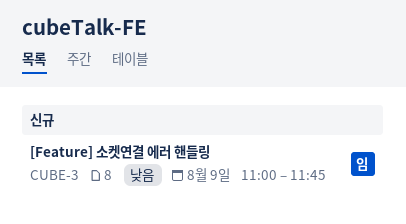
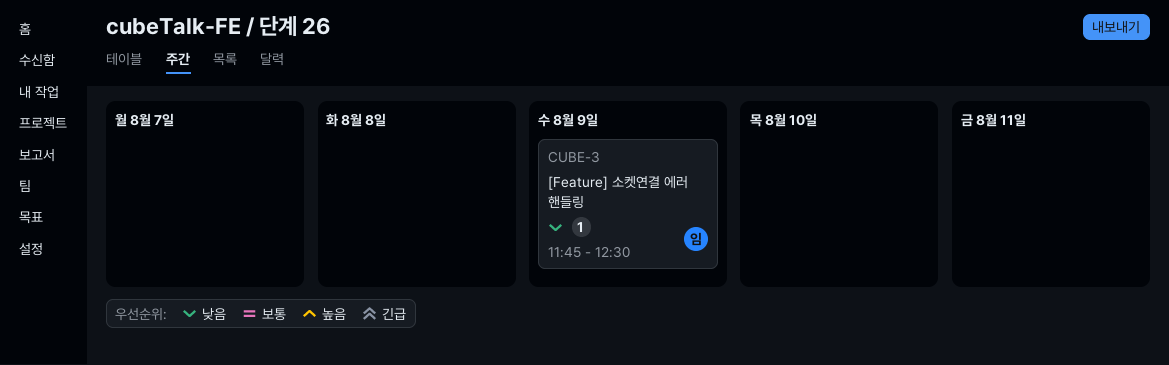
CUBE-3, begins: 11:00 -> 11:45
CUBE-3, ends: 11:45 -> 12:30

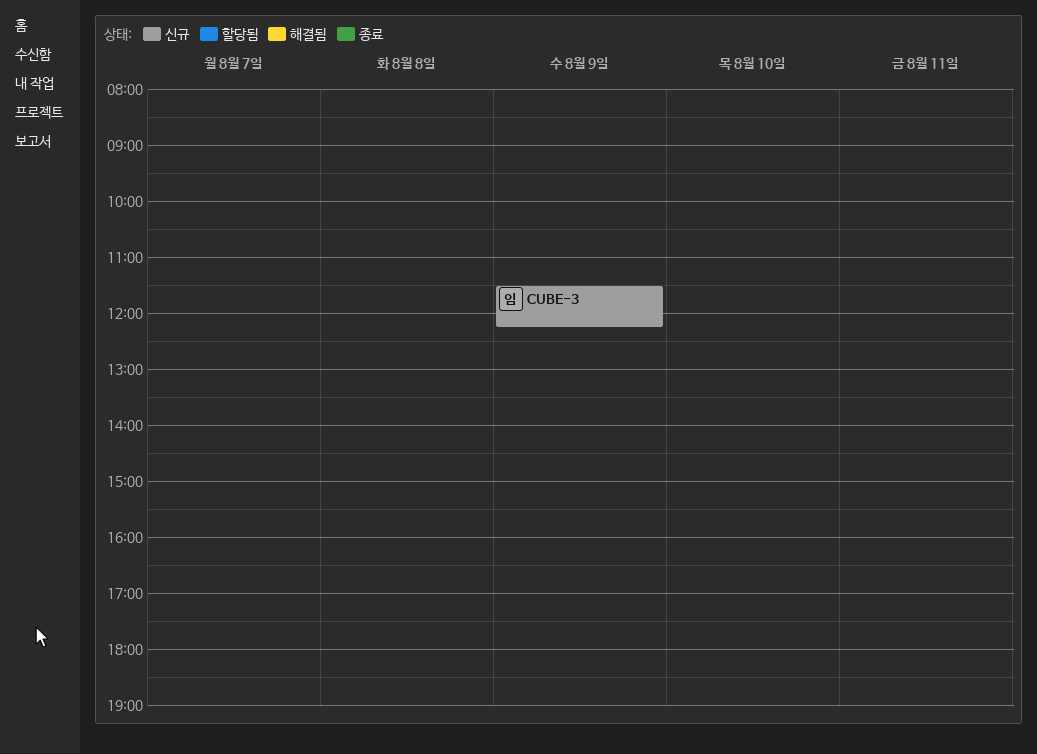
CUBE-3, begins: 11:45 -> 11:30
CUBE-3, ends: 12:30 -> 12:15

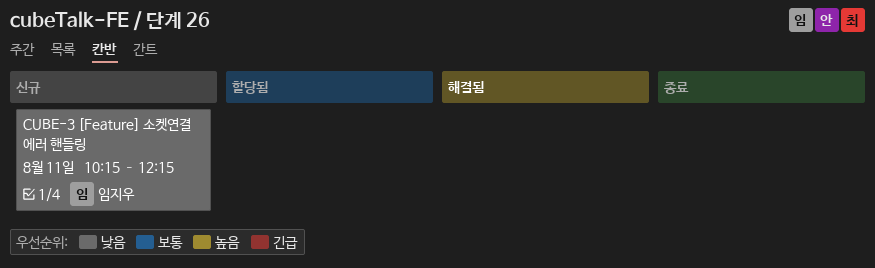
CUBE-3, day: Aug 9 -> Aug 11
CUBE-3, begins: 11:30 -> 10:15

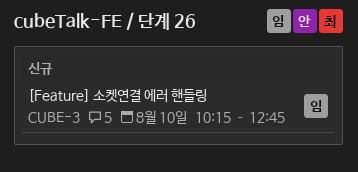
CUBE-3, day: Aug 11 -> Aug 10
CUBE-3, ends: 12:15 -> 12:45

